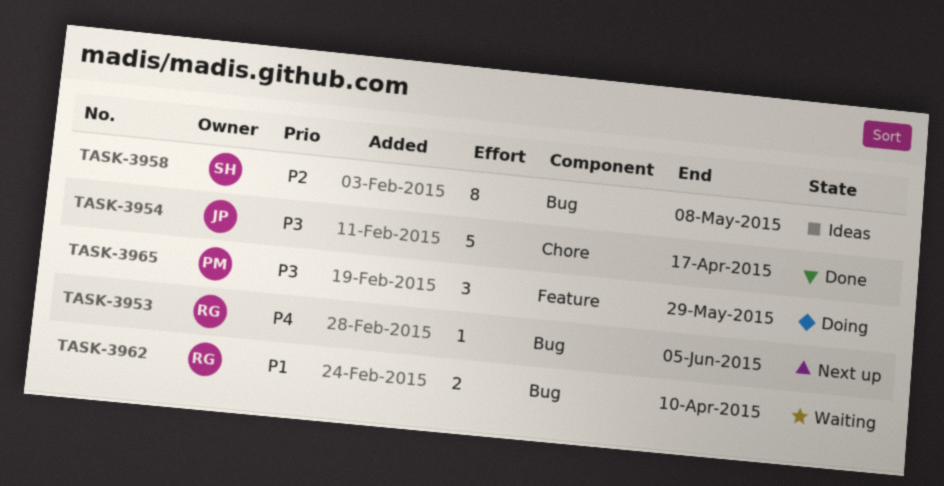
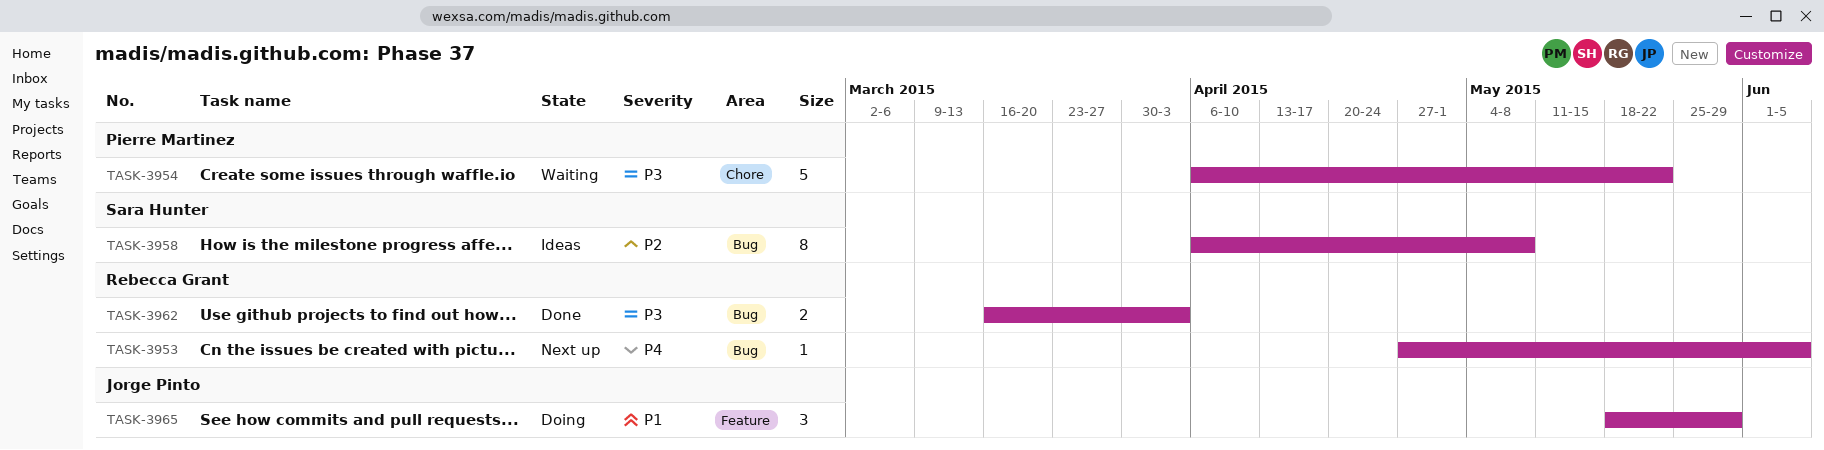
TASK-3954, status: Done -> Waiting
TASK-3954, owner: Jorge Pinto -> Pierre Martinez
TASK-3954, due: Apr 17 -> May 22
TASK-3962, status: Waiting -> Done
TASK-3962, priority: P1 -> P3
TASK-3962, due: Apr 10 -> Apr 3
TASK-3965, owner: Pierre Martinez -> Jorge Pinto
TASK-3965, priority: P3 -> P1

